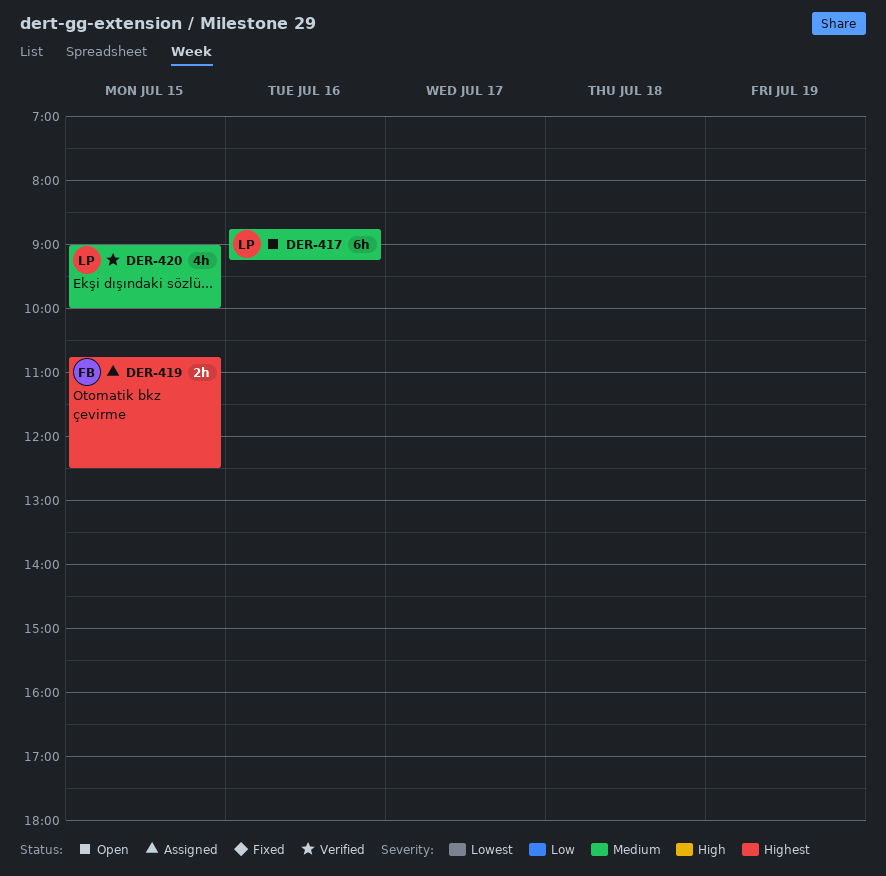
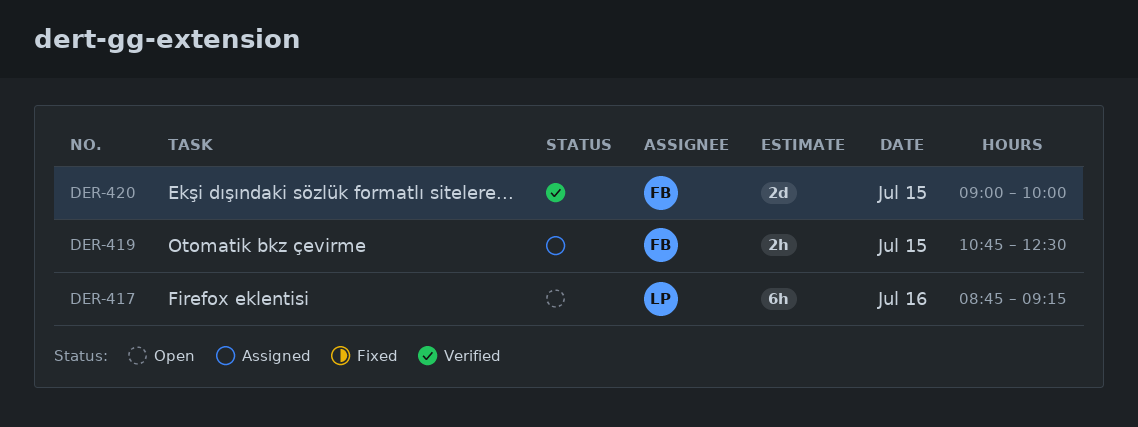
DER-420, owner: LP -> FB
DER-420, estimate: 4h -> 2d

